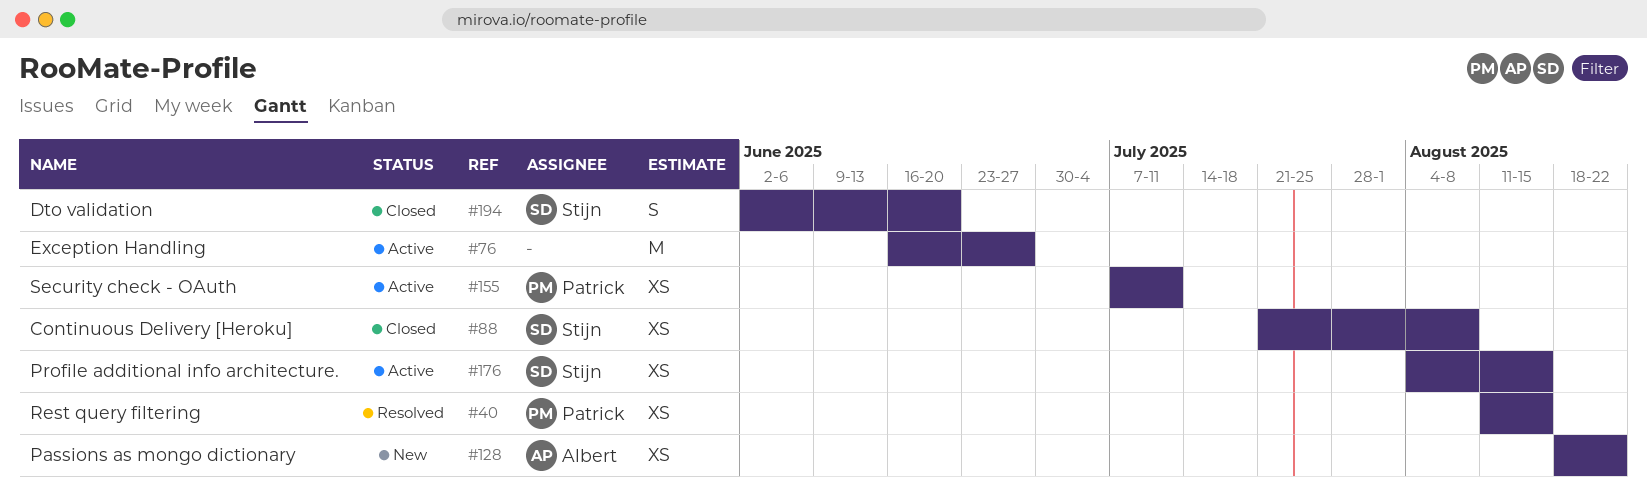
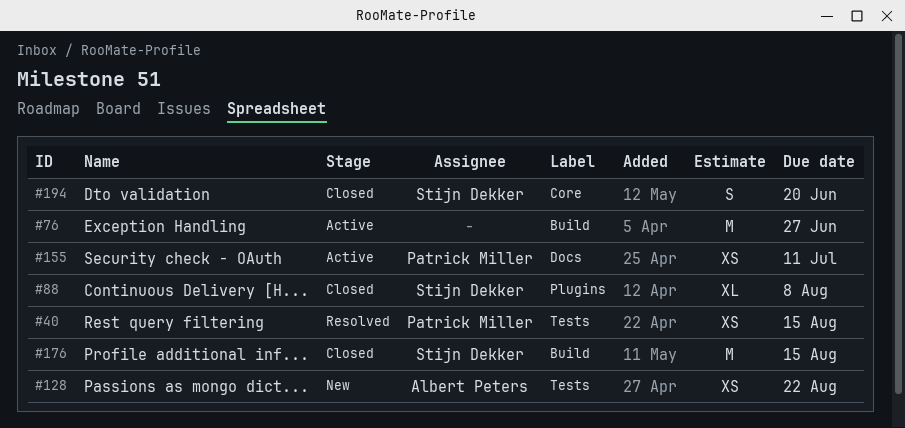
#88, estimate: XS -> XL
#176, status: Active -> Closed
#176, estimate: XS -> M

